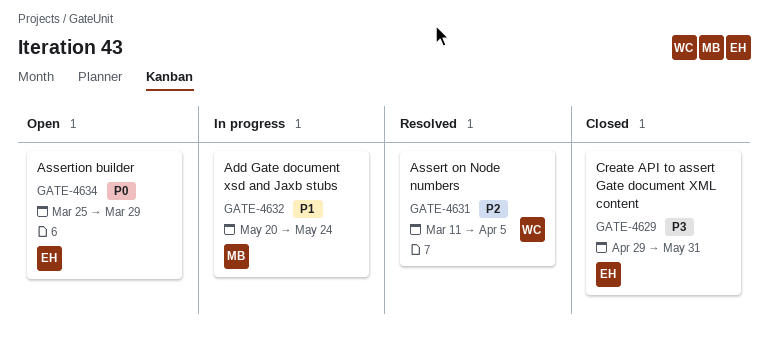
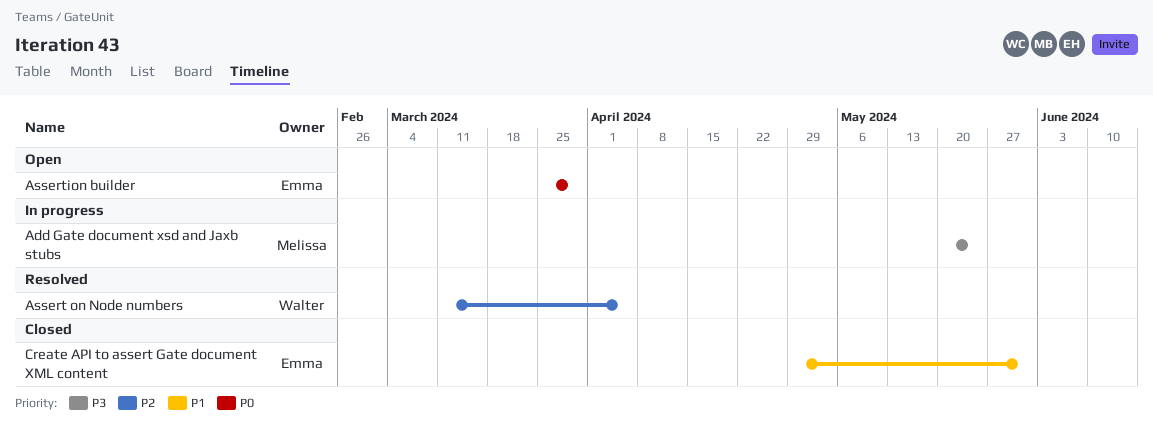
Add Gate document xsd and Jaxb stubs, priority: P1 -> P3
Create API to assert Gate document XML content, priority: P3 -> P1

